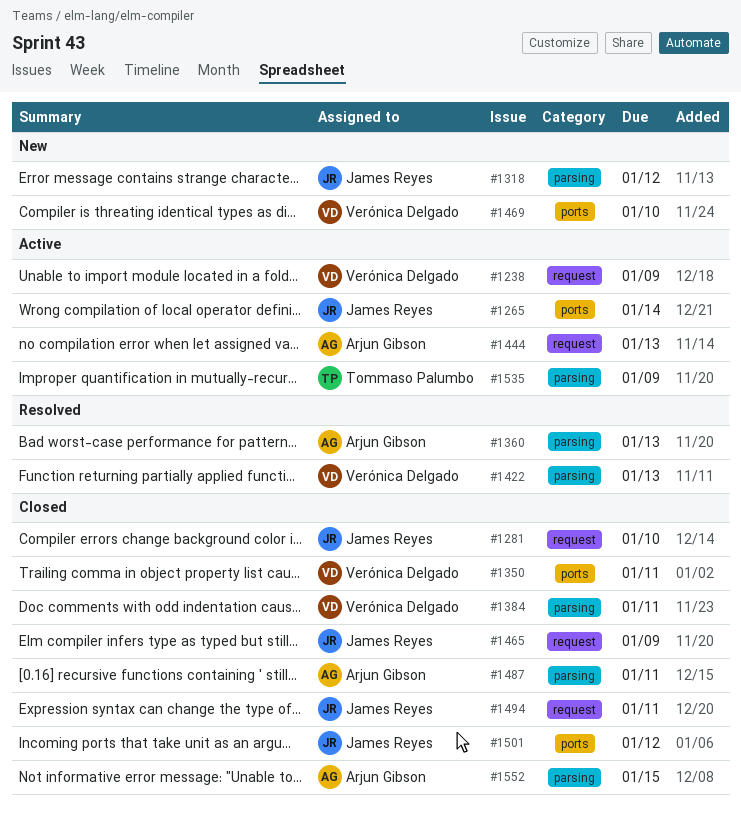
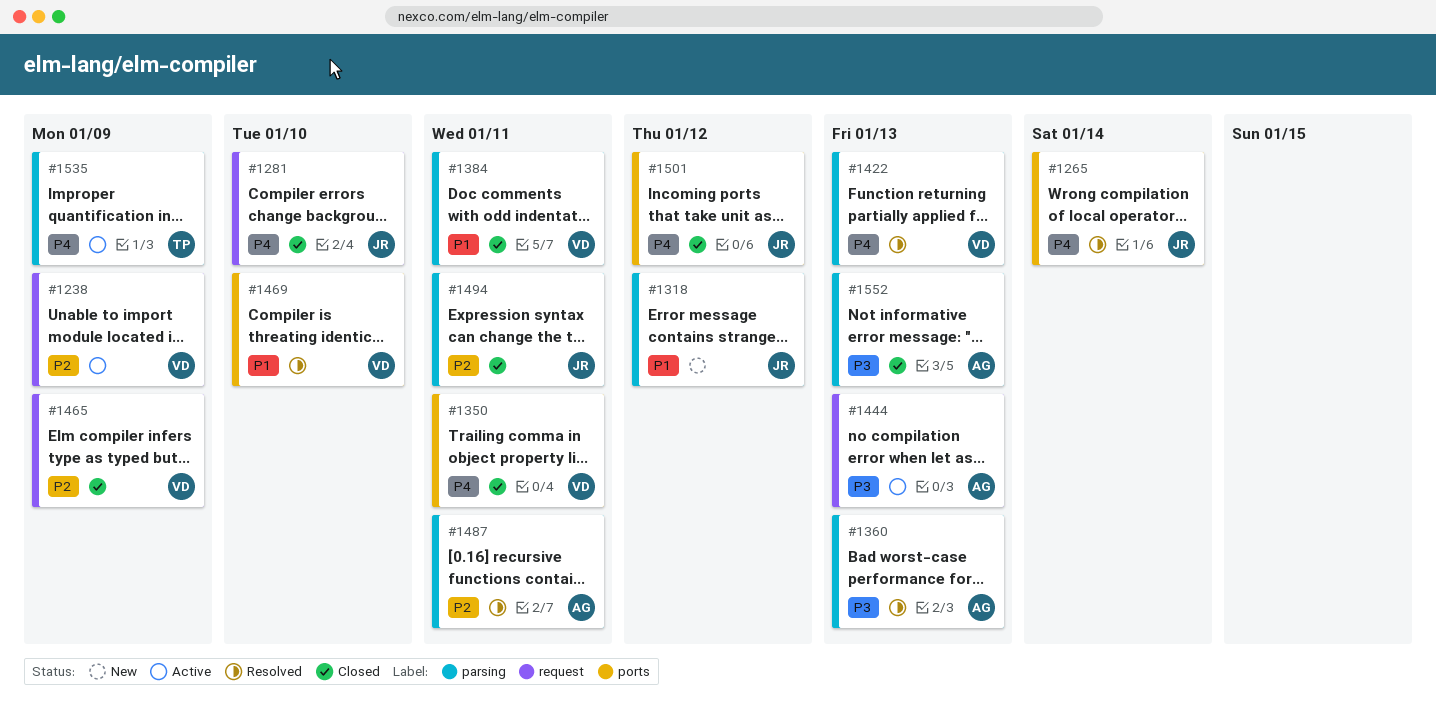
#1265, status: Active -> Resolved
#1465, owner: James Reyes -> Verónica Delgado
#1469, status: New -> Resolved
#1487, status: Closed -> Resolved
#1494, label: request -> parsing
#1552, due: Jan 15 -> Jan 13

